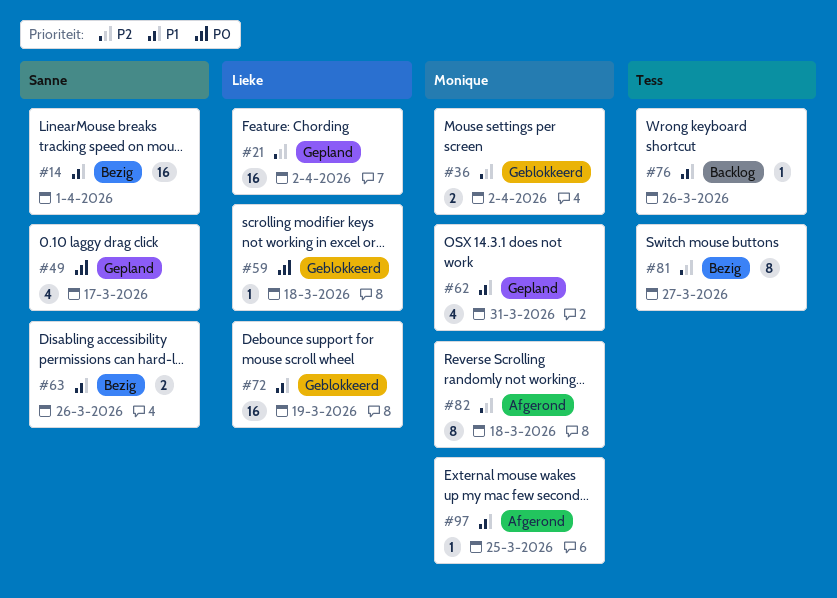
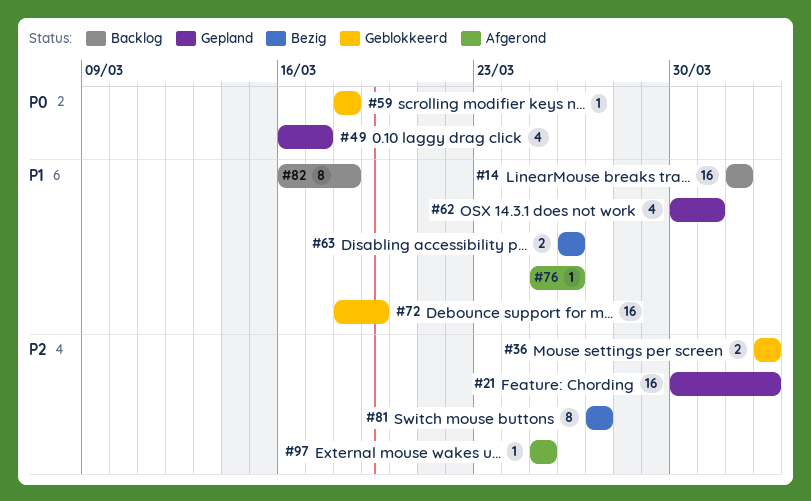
#14, status: Bezig -> Backlog
#76, status: Backlog -> Afgerond
#82, status: Afgerond -> Backlog
#82, priority: P2 -> P1
#97, priority: P1 -> P2

